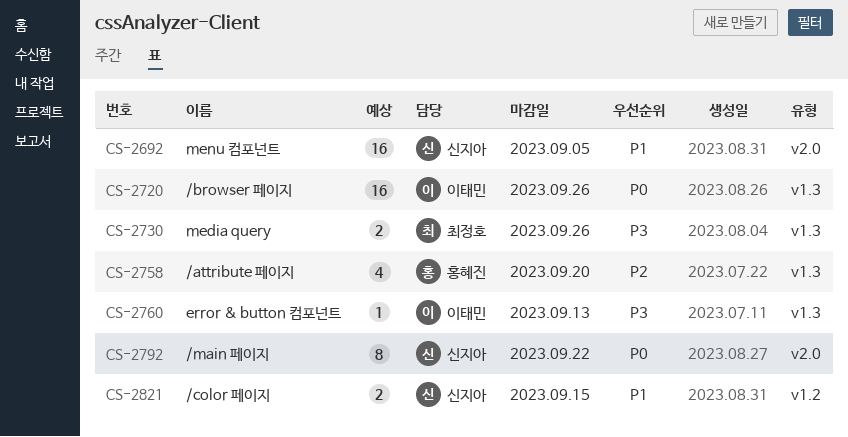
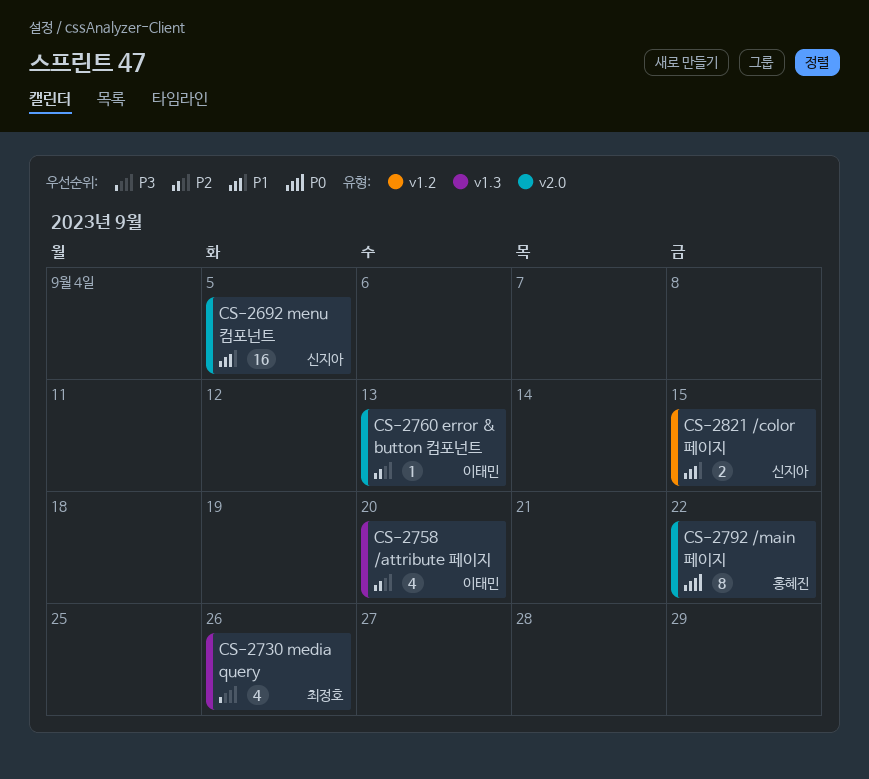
CS-2720: present -> none
CS-2730, estimate: 2 -> 4
CS-2758, owner: 홍혜진 -> 이태민
CS-2760, priority: P3 -> P2
CS-2760, label: v1.3 -> v2.0
CS-2792, owner: 신지아 -> 홍혜진

